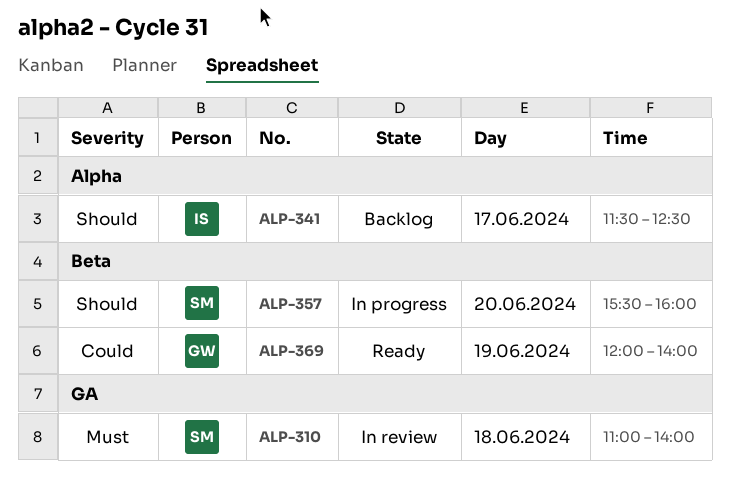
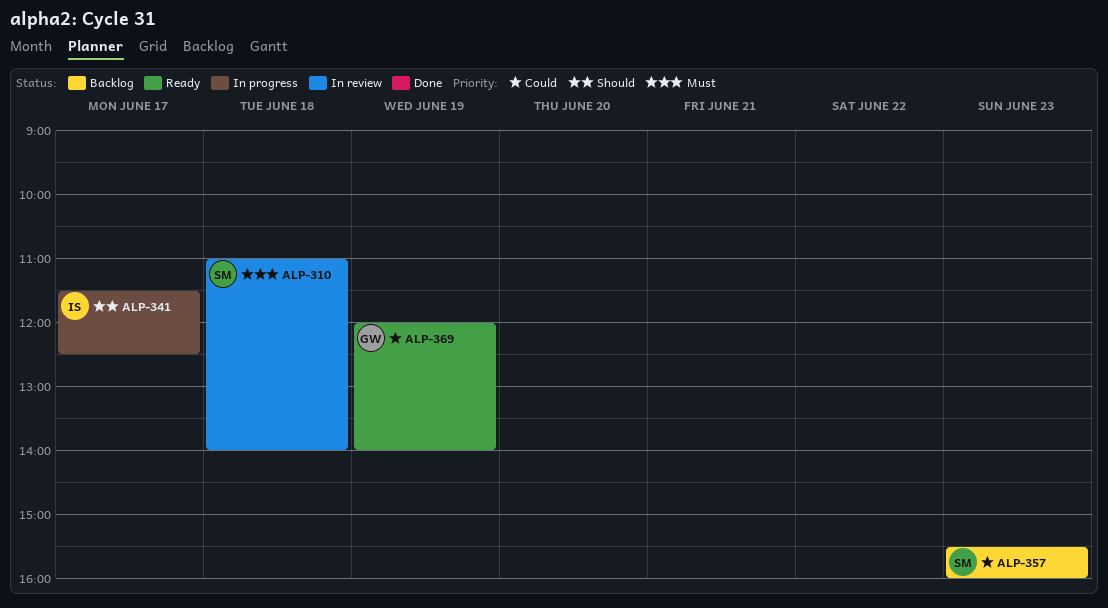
ALP-341, status: Backlog -> In progress
ALP-357, status: In progress -> Backlog
ALP-357, priority: Should -> Could
ALP-357, day: Jun 20 -> Jun 23

